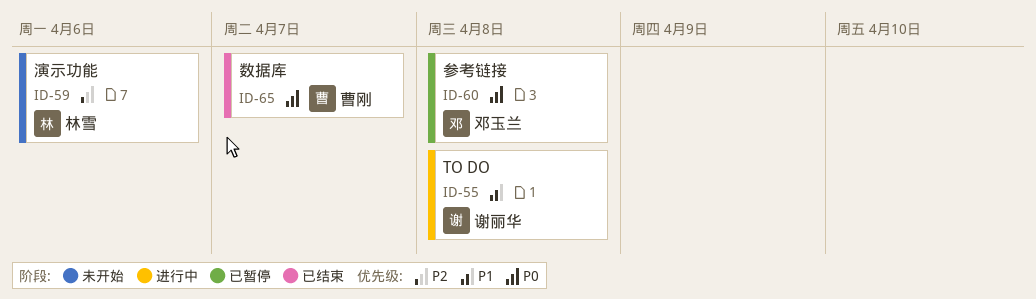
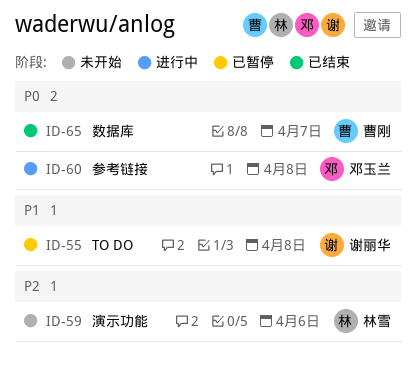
ID-55, status: 进行中 -> 已暂停
ID-60, status: 已暂停 -> 进行中

